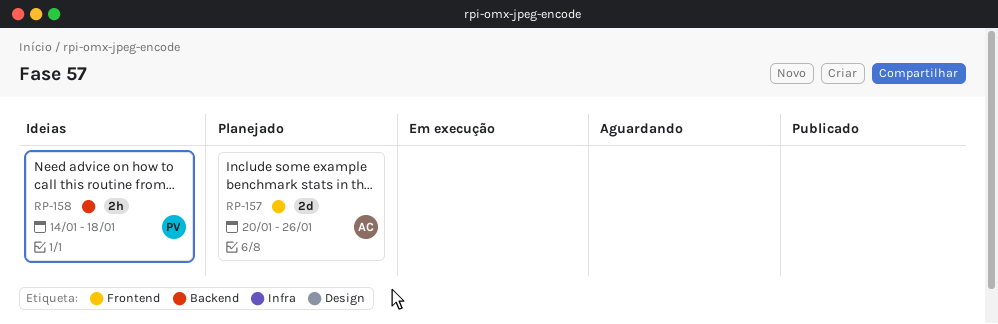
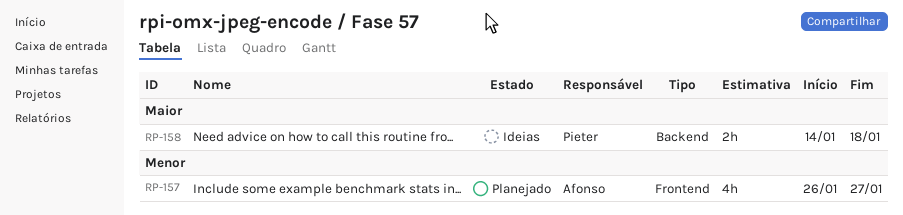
RP-157, estimate: 2d -> 4h
RP-157, start: Jan 20 -> Jan 26
RP-157, due: Jan 26 -> Jan 27

